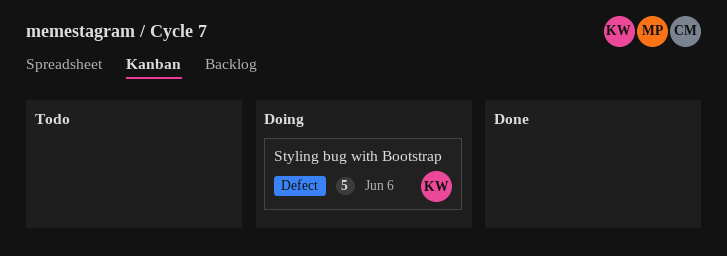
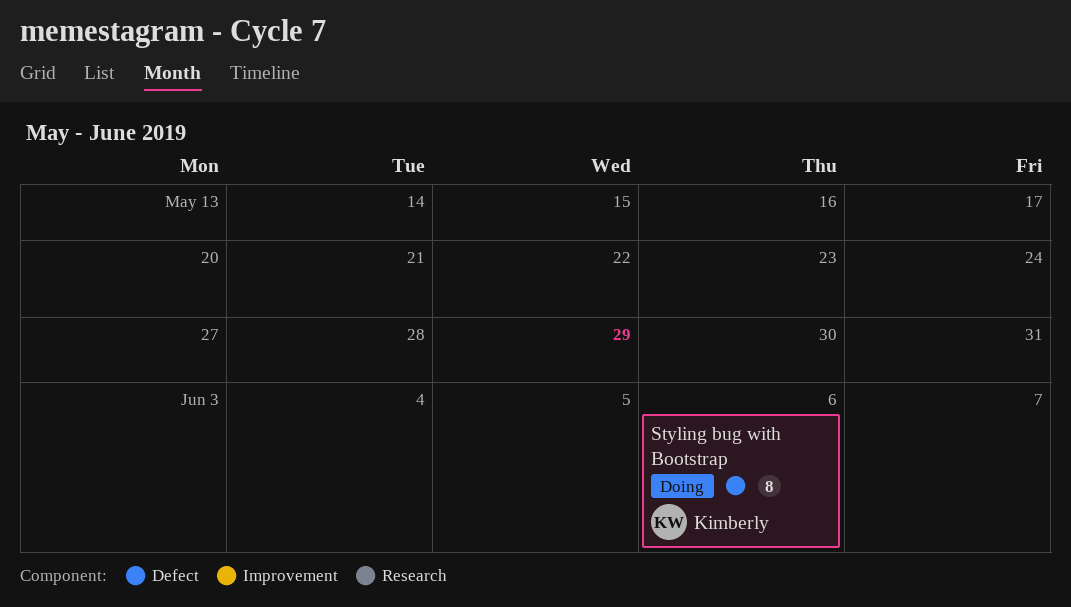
Styling bug with Bootstrap, estimate: 5 -> 8

